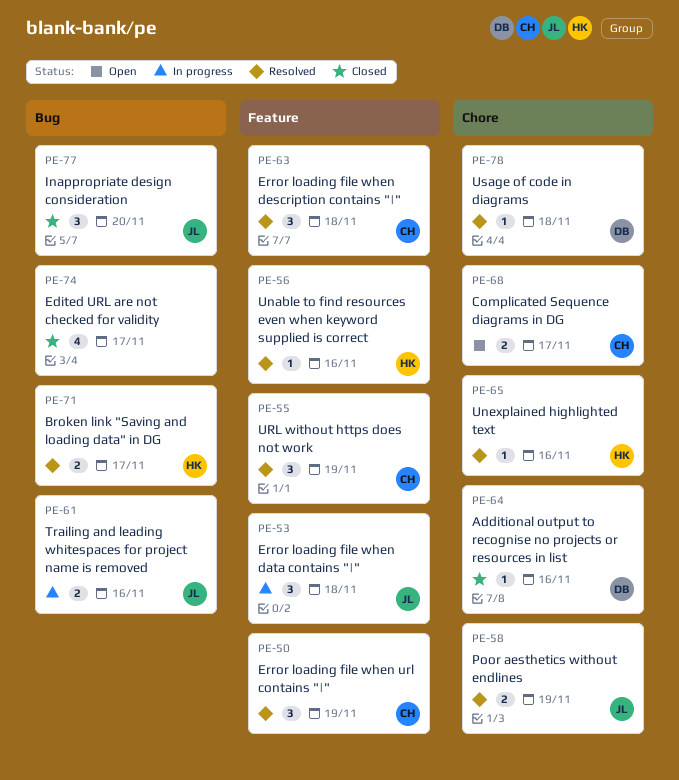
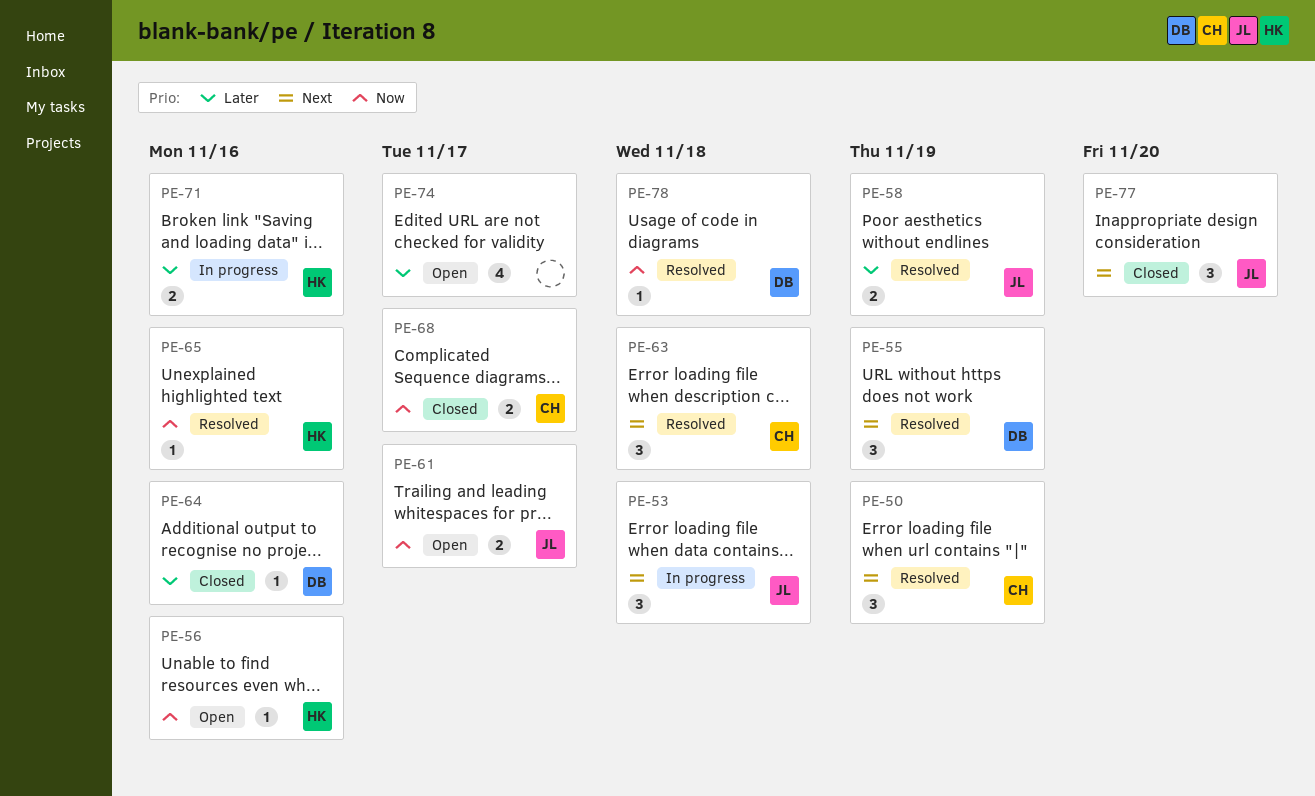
PE-55, owner: CH -> DB
PE-56, status: Resolved -> Open
PE-61, status: In progress -> Open
PE-61, due: Nov 16 -> Nov 17
PE-68, status: Open -> Closed
PE-71, status: Resolved -> In progress
PE-71, due: Nov 17 -> Nov 16
PE-74, status: Closed -> Open

